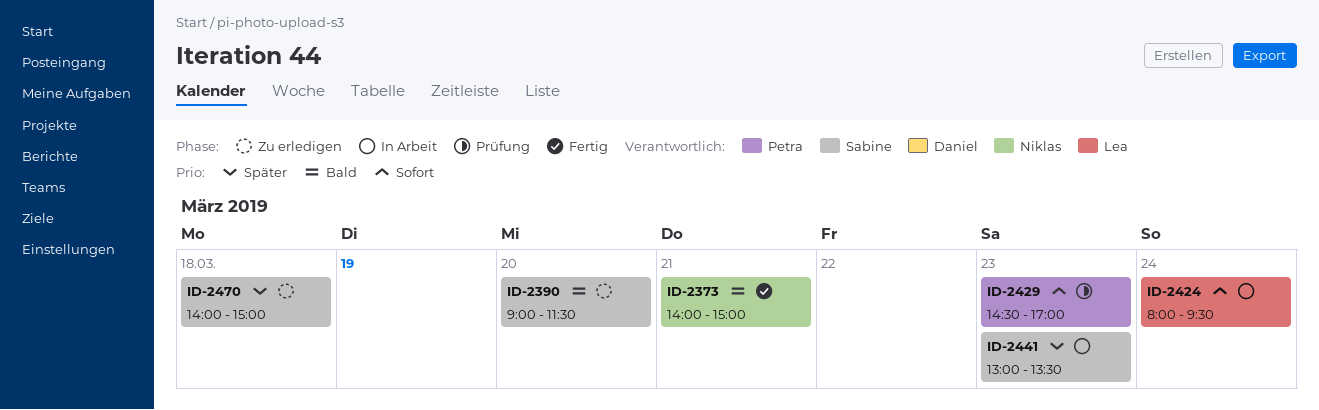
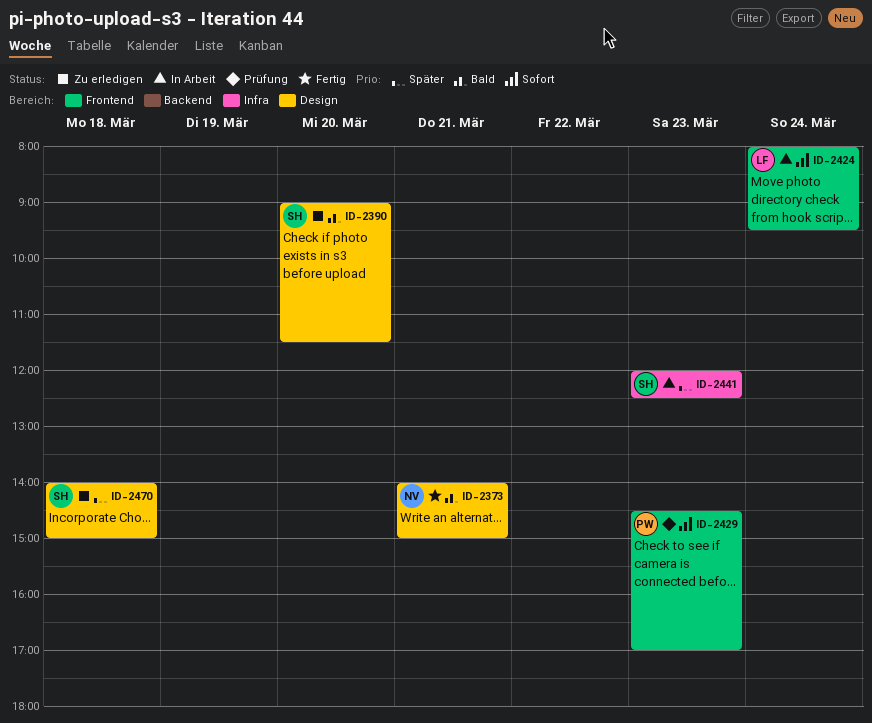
ID-2441, begins: 13:00 -> 12:00
ID-2441, ends: 13:30 -> 12:30

